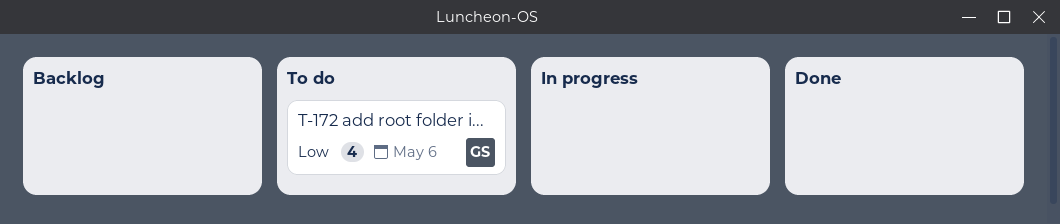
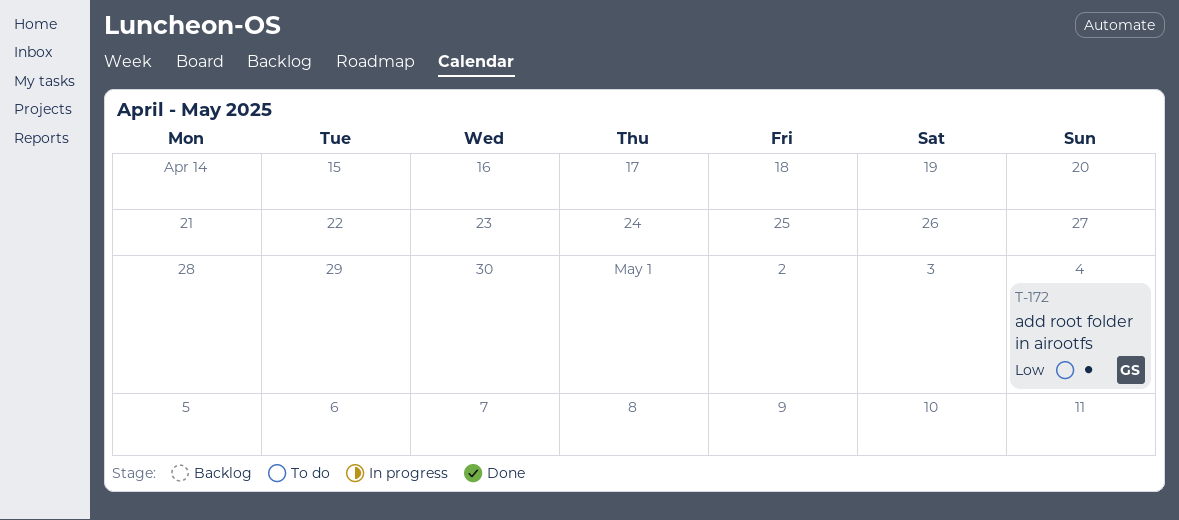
T-172, estimate: 4 -> 1
T-172, due: May 6 -> May 4

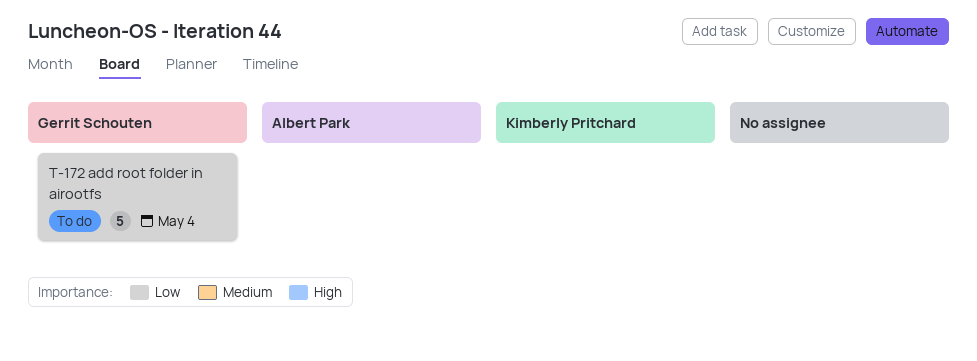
T-172, estimate: 1 -> 5

